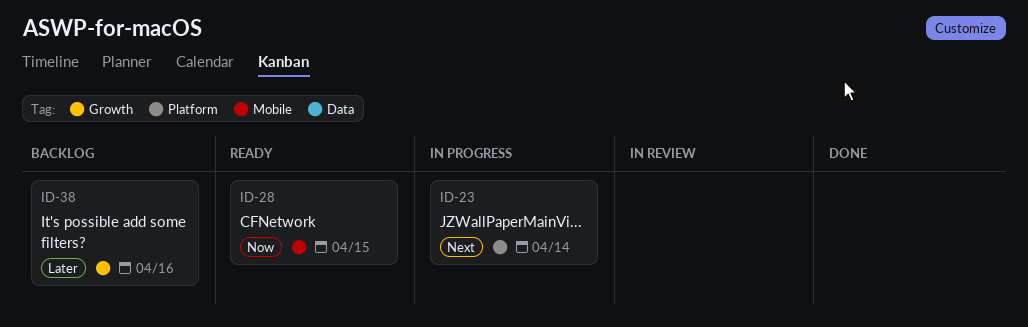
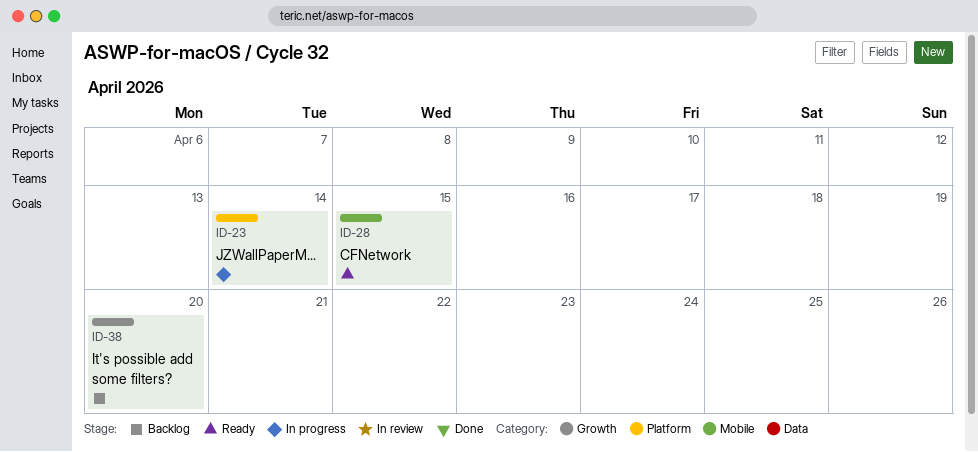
ID-38, due: Apr 16 -> Apr 20

